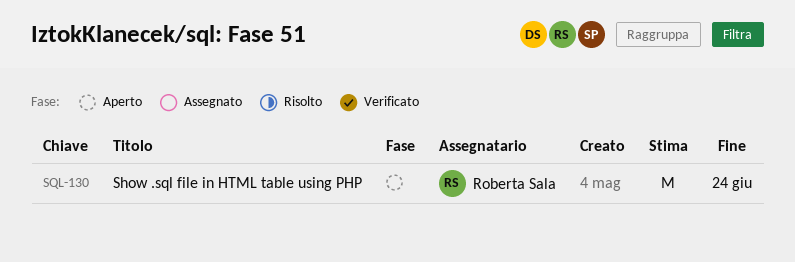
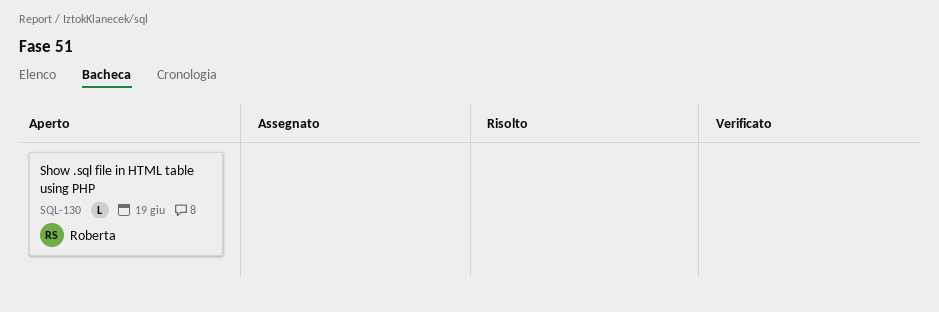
SQL-130, estimate: M -> L
SQL-130, due: Jun 24 -> Jun 19

